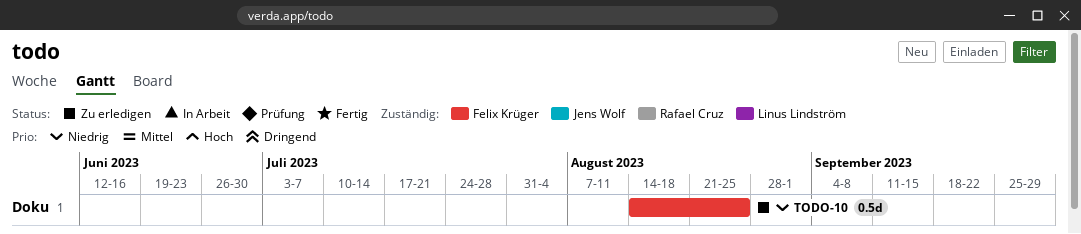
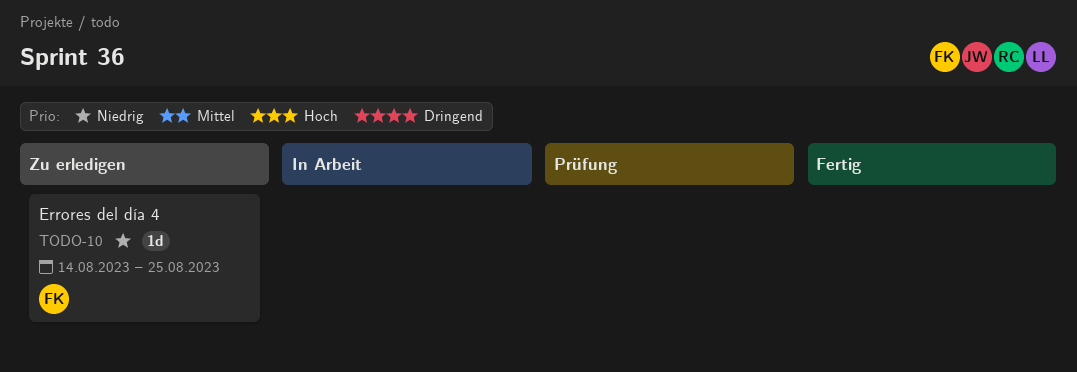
TODO-10, estimate: 0.5d -> 1d

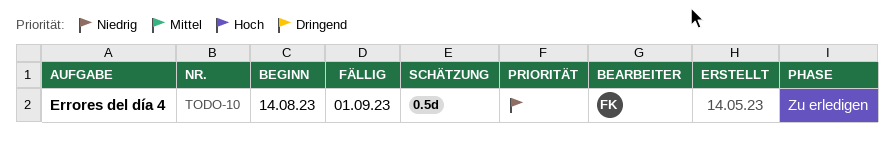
TODO-10, estimate: 1d -> 0.5d
TODO-10, due: Aug 25 -> Sep 1

